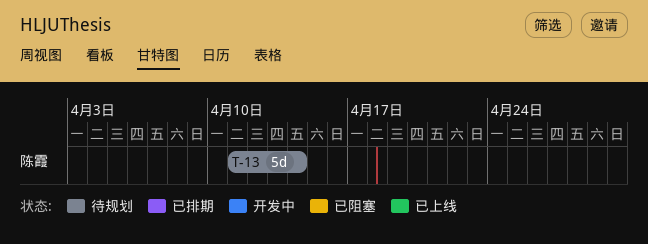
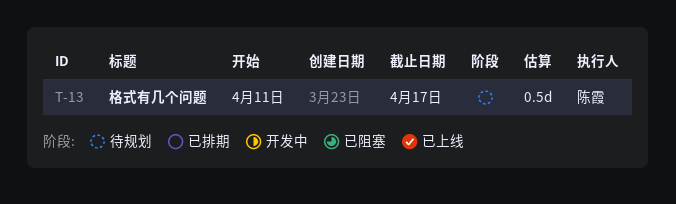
T-13, estimate: 5d -> 0.5d
T-13, due: Apr 14 -> Apr 17

